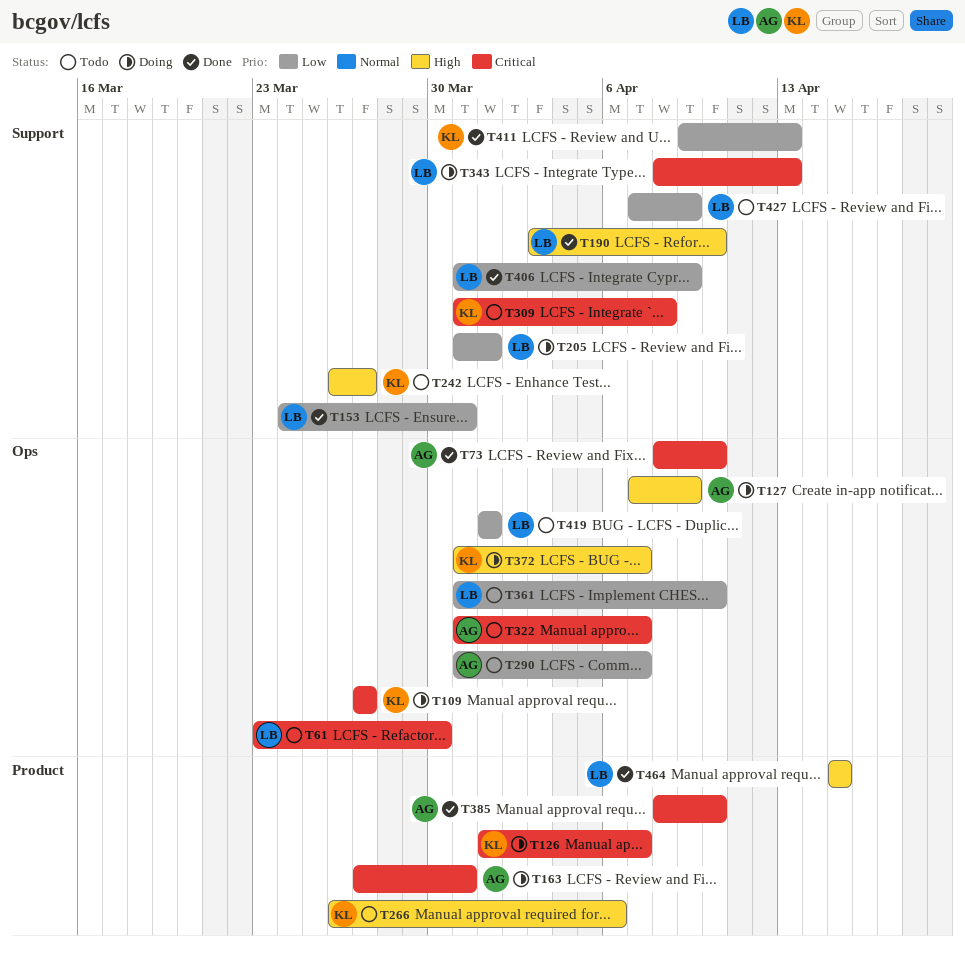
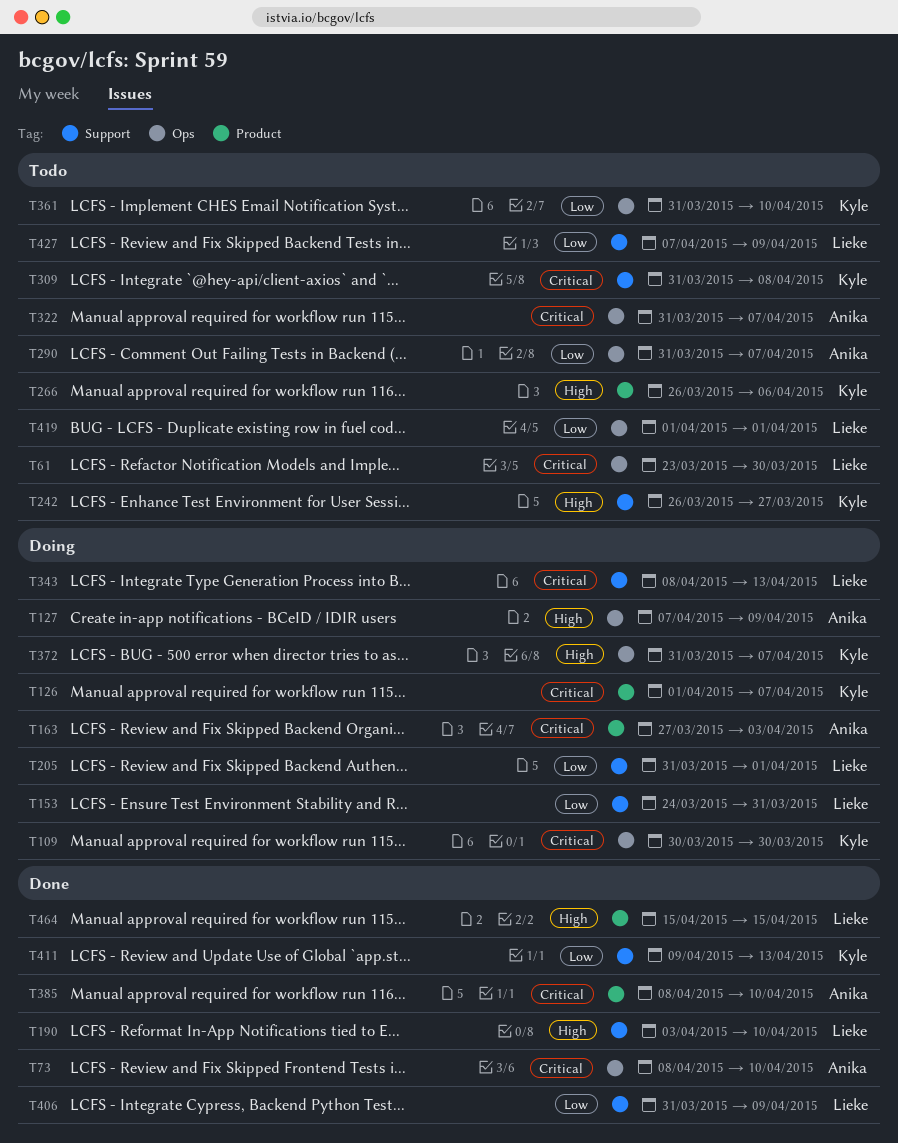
T109, start: Mar 27 -> Mar 30
T109, due: Mar 27 -> Mar 30
T153, status: Done -> Doing
T163, due: Mar 31 -> Apr 3
T361, owner: Lieke -> Kyle

